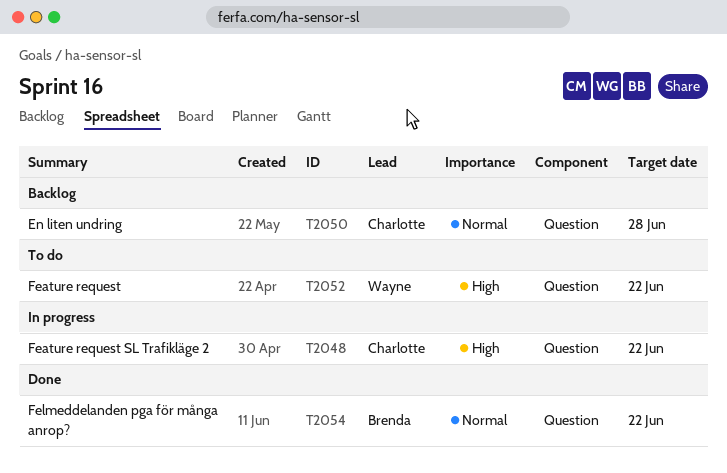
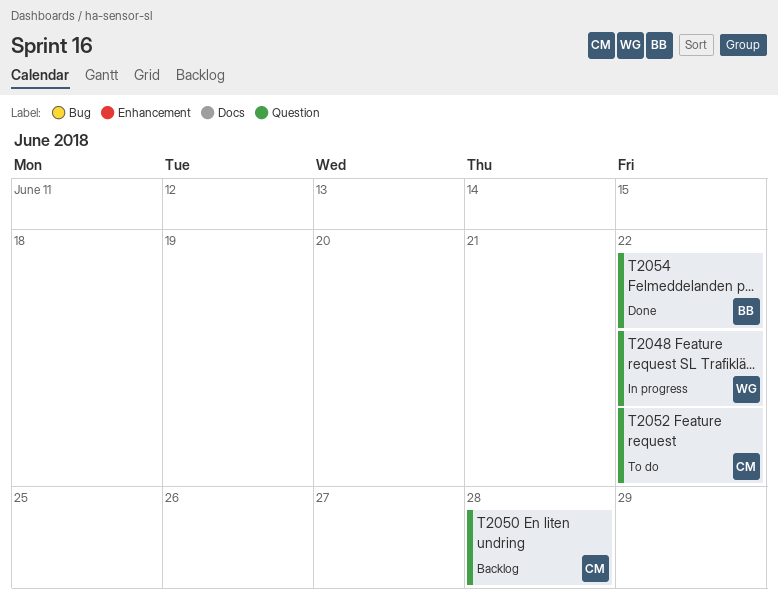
T2048, owner: Charlotte -> Wayne
T2052, owner: Wayne -> Charlotte

